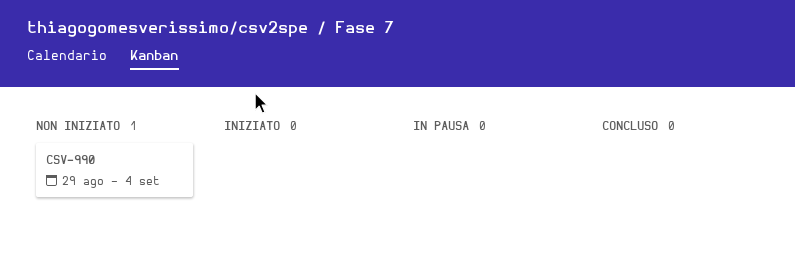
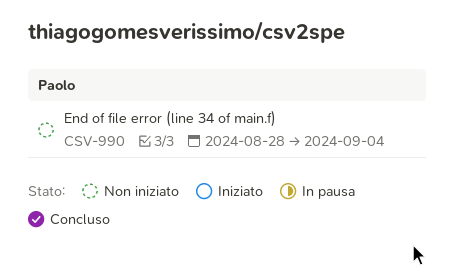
CSV-990, start: Aug 29 -> Aug 28

